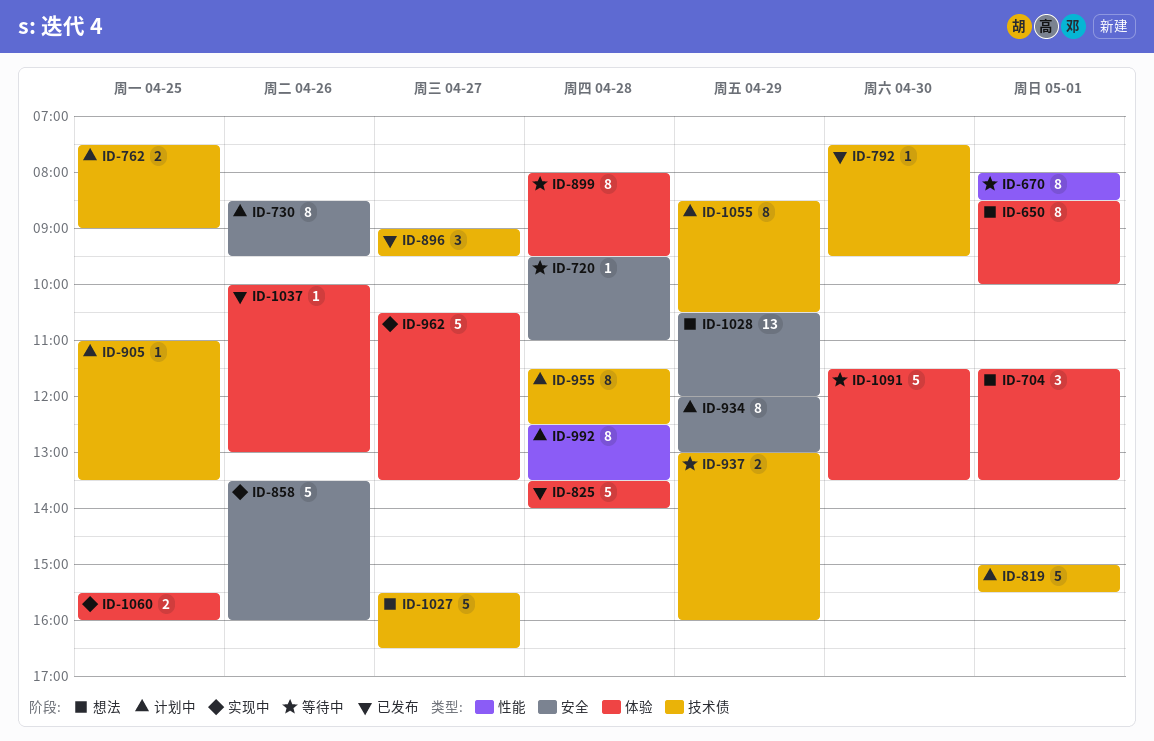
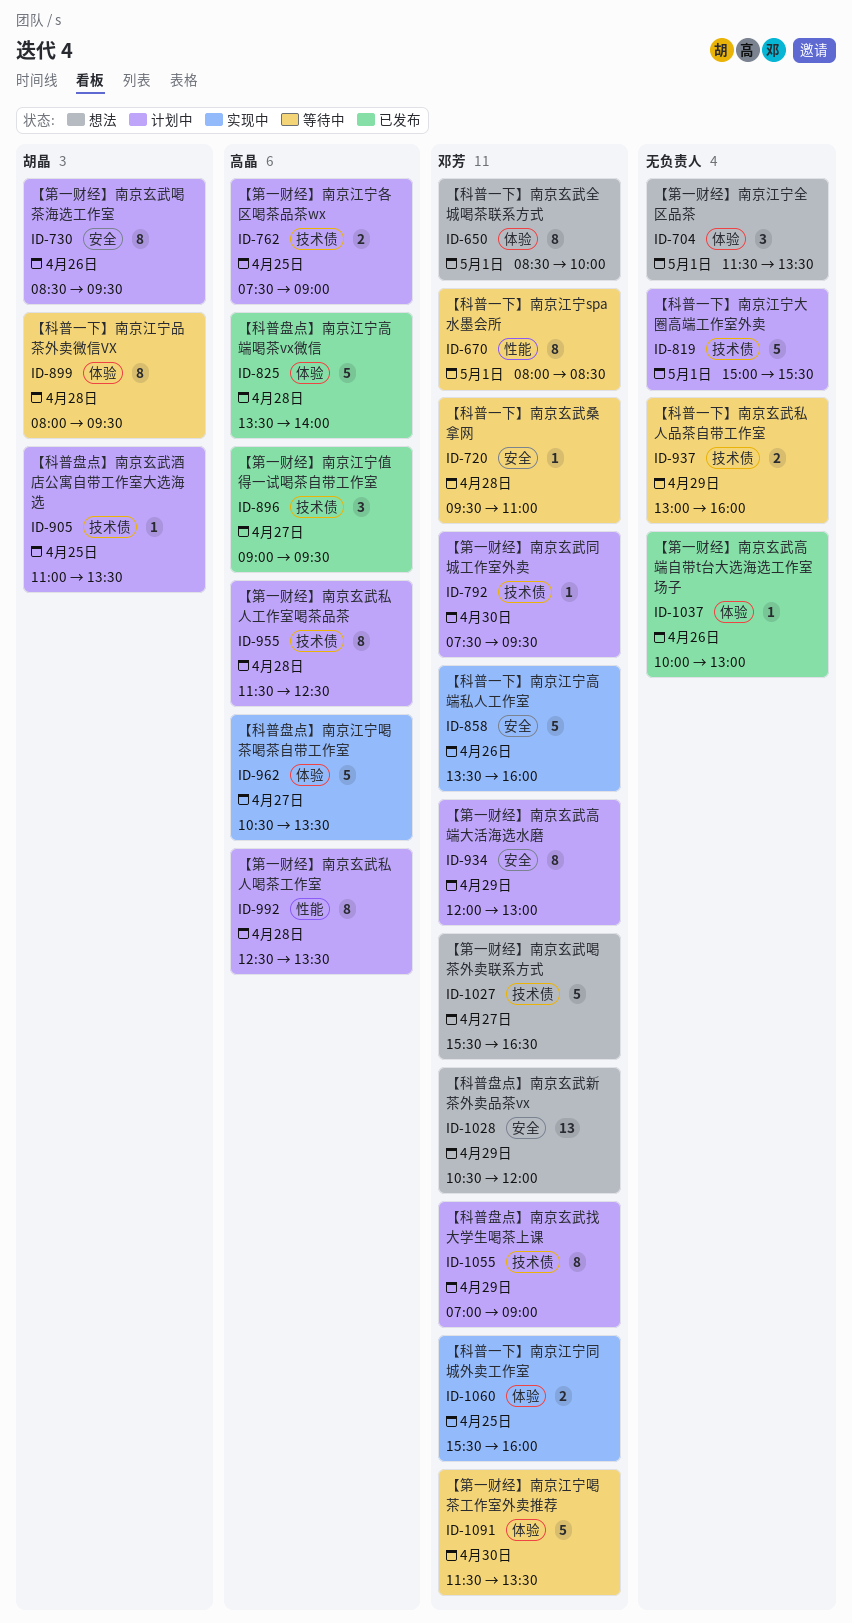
ID-792, status: 已发布 -> 计划中
ID-1055, begins: 08:30 -> 07:00
ID-1055, ends: 10:30 -> 09:00

